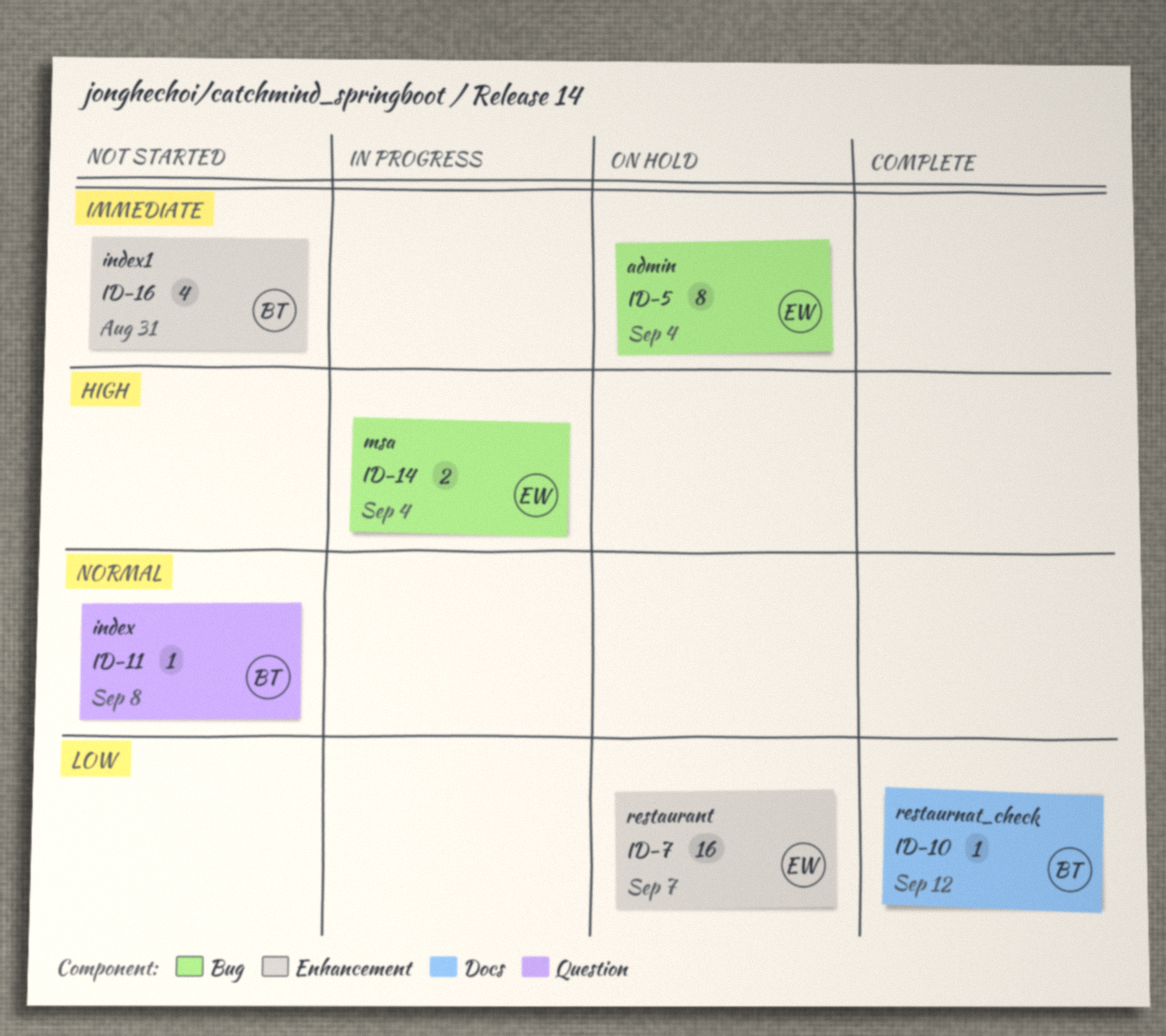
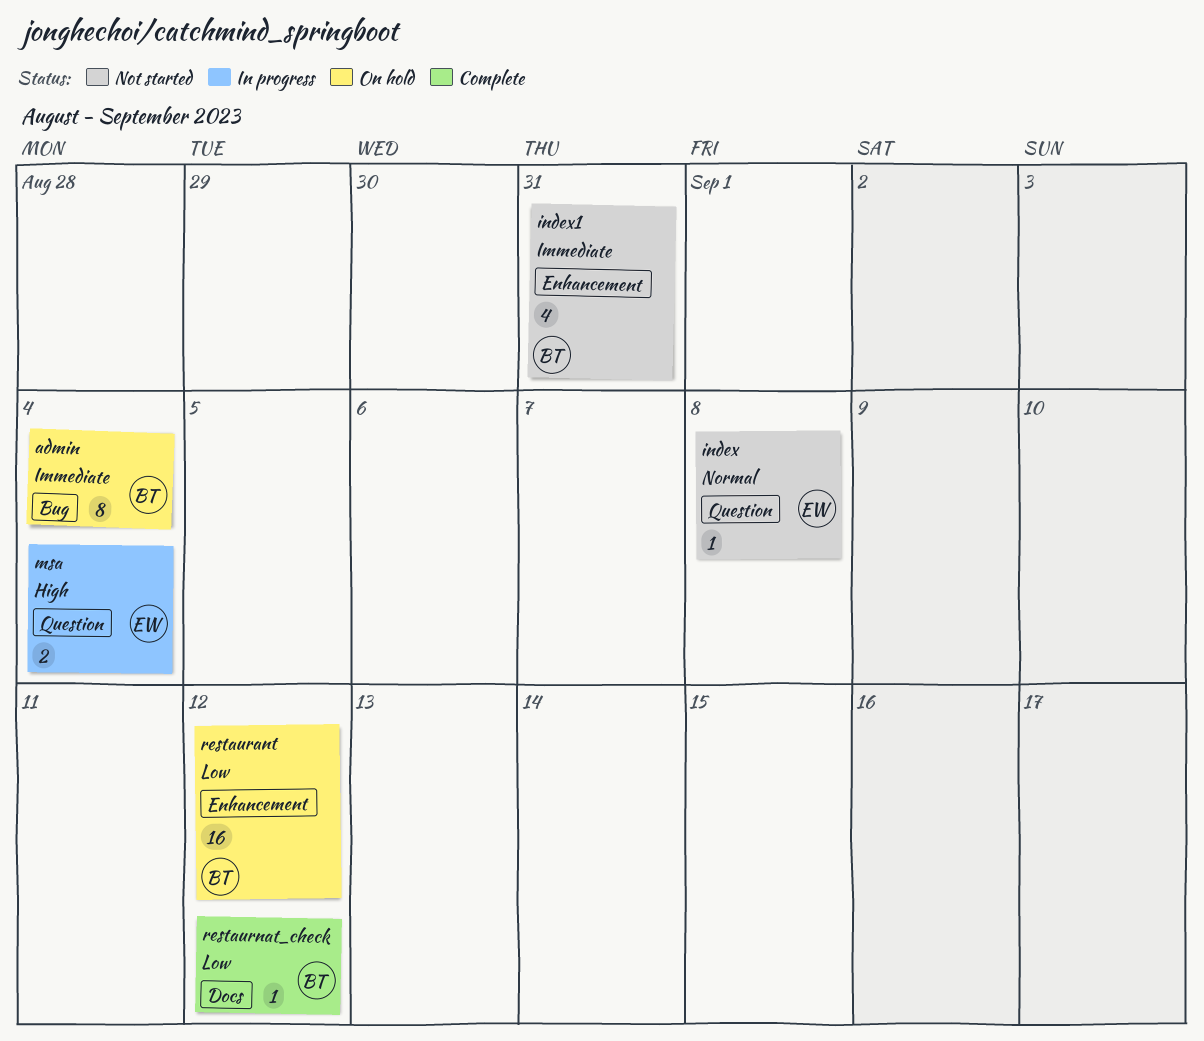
admin, owner: EW -> BT
index, owner: BT -> EW
msa, label: Bug -> Question
restaurant, owner: EW -> BT
restaurant, due: Sep 7 -> Sep 12

